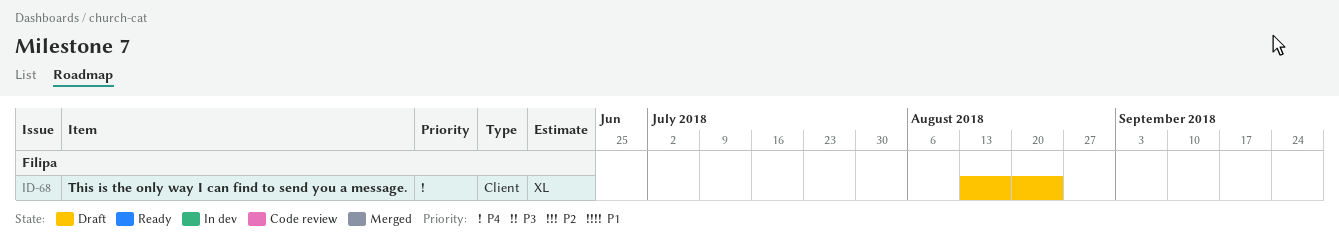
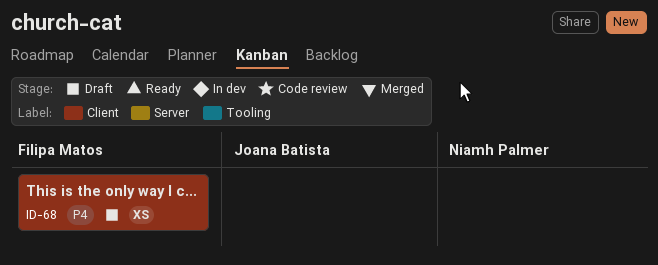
ID-68, estimate: XL -> XS

